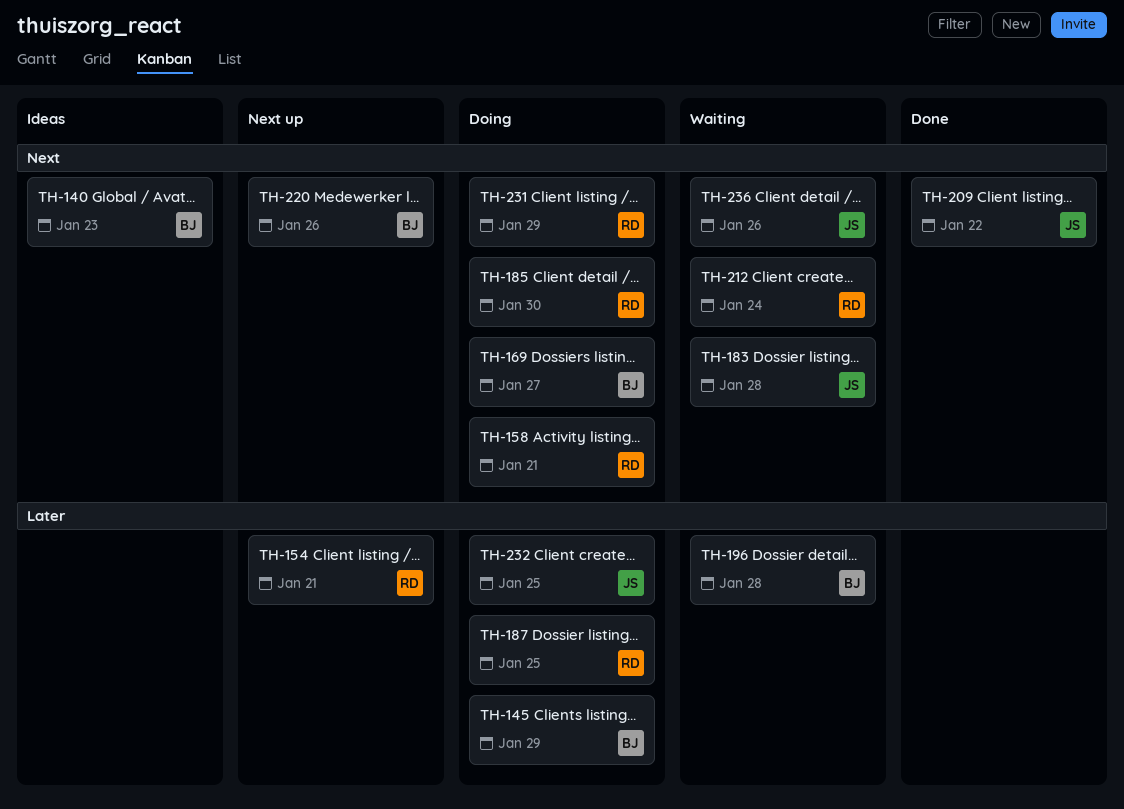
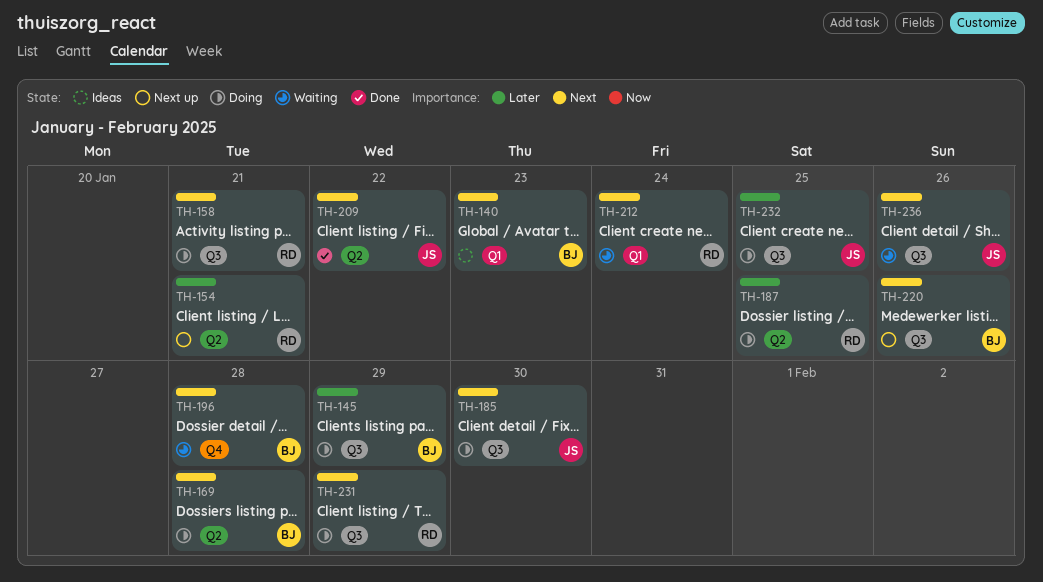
TH-169, due: Jan 27 -> Jan 28
TH-183: present -> none
TH-185, owner: RD -> JS
TH-196, priority: Later -> Next

